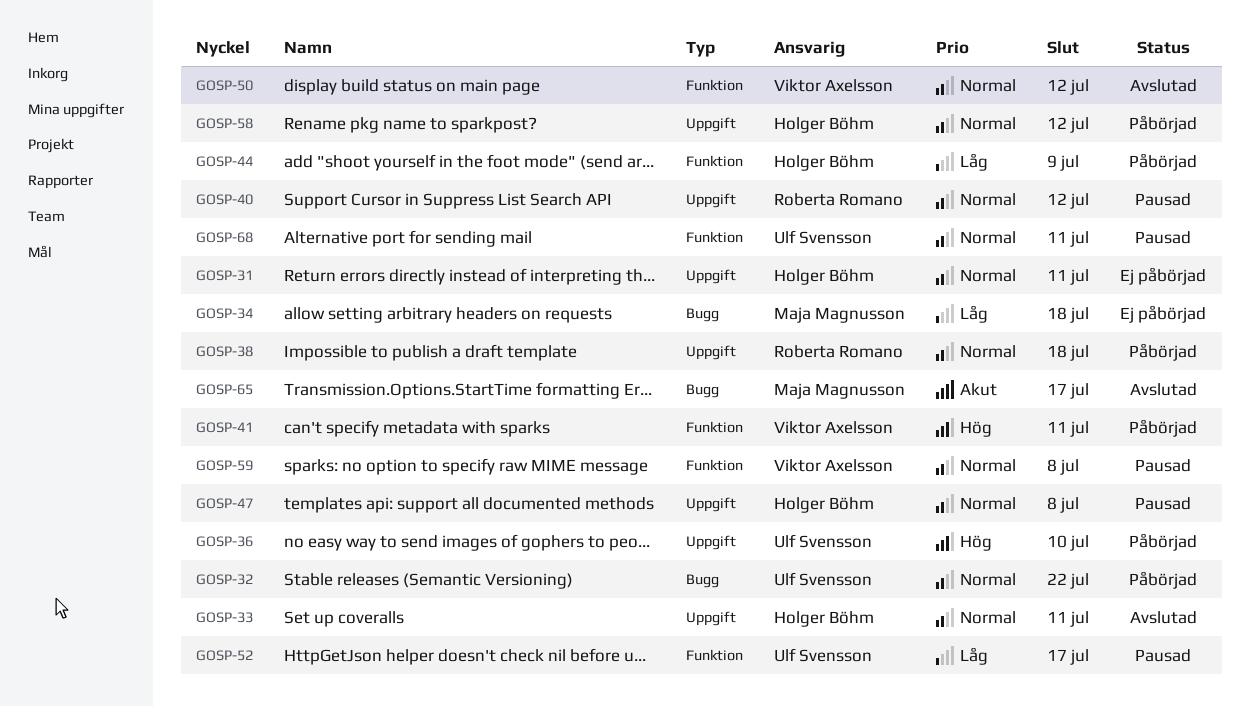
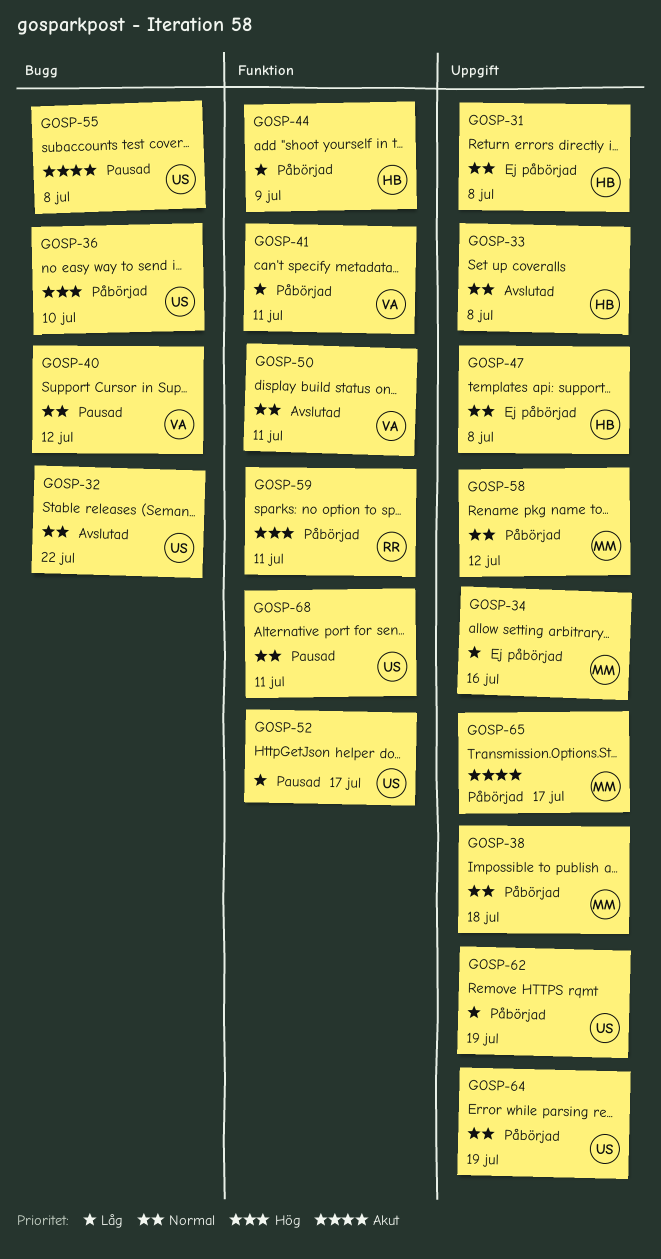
GOSP-31, due: Jul 11 -> Jul 8
GOSP-32, status: Påbörjad -> Avslutad
GOSP-33, due: Jul 11 -> Jul 8
GOSP-34, label: Bugg -> Uppgift
GOSP-34, due: Jul 18 -> Jul 16
GOSP-36, label: Uppgift -> Bugg
GOSP-38, owner: Roberta Romano -> Maja Magnusson
GOSP-40, owner: Roberta Romano -> Viktor Axelsson
GOSP-40, label: Uppgift -> Bugg
GOSP-41, priority: Hög -> Låg
GOSP-47, status: Pausad -> Ej påbörjad
GOSP-50, due: Jul 12 -> Jul 11
GOSP-55: none -> present
GOSP-58, owner: Holger Böhm -> Maja Magnusson
GOSP-59, status: Pausad -> Påbörjad
GOSP-59, owner: Viktor Axelsson -> Roberta Romano
GOSP-59, priority: Normal -> Hög
GOSP-59, due: Jul 8 -> Jul 11
GOSP-62: none -> present
GOSP-64: none -> present
GOSP-65, status: Avslutad -> Påbörjad
GOSP-65, label: Bugg -> Uppgift

